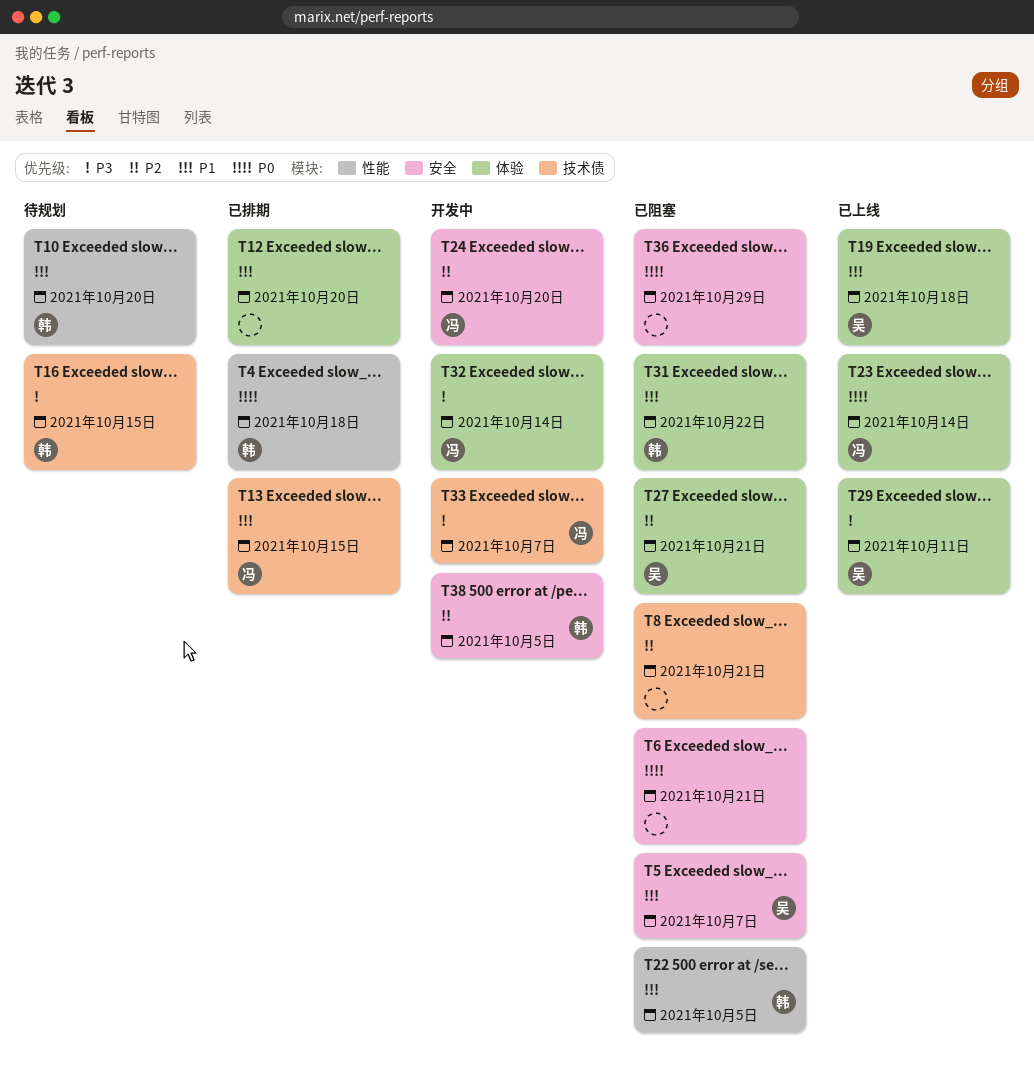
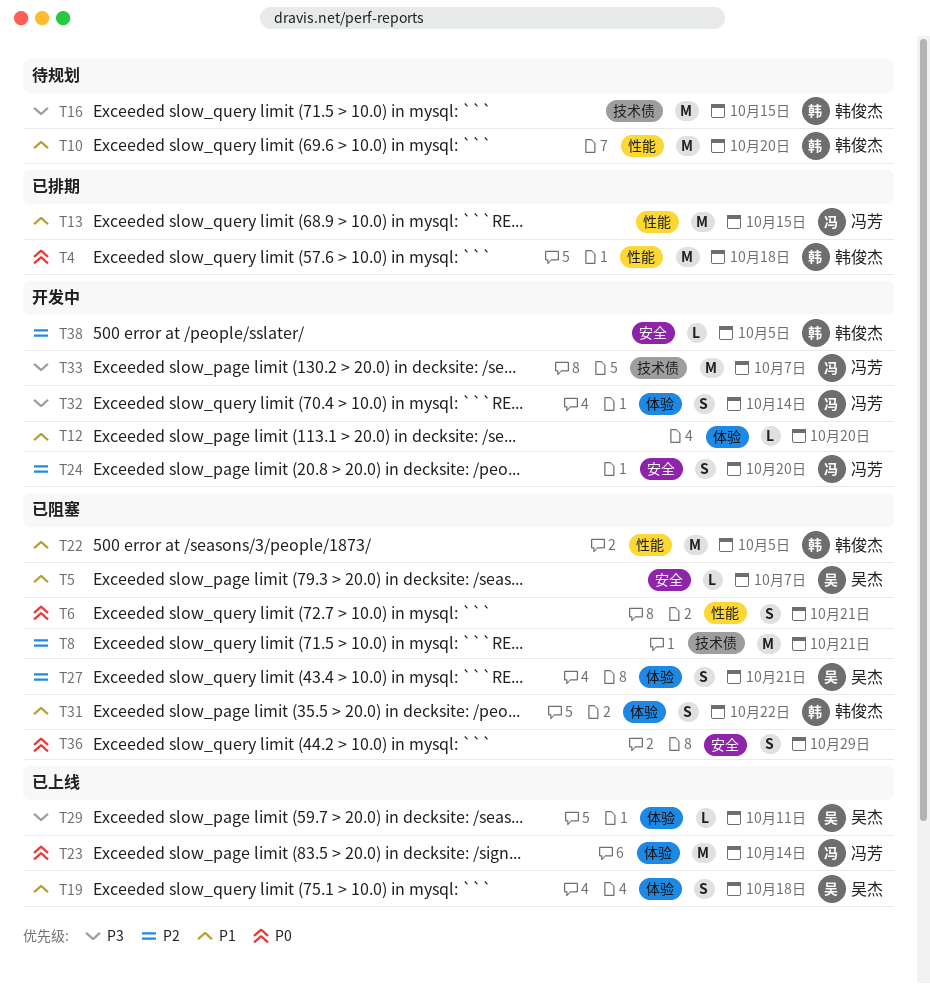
T6, label: 安全 -> 性能
T12, status: 已排期 -> 开发中
T13, label: 技术债 -> 性能

